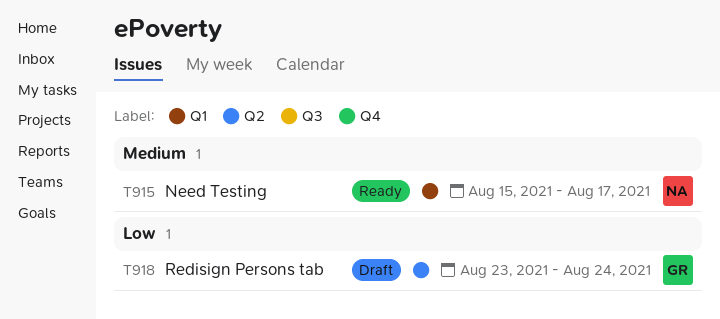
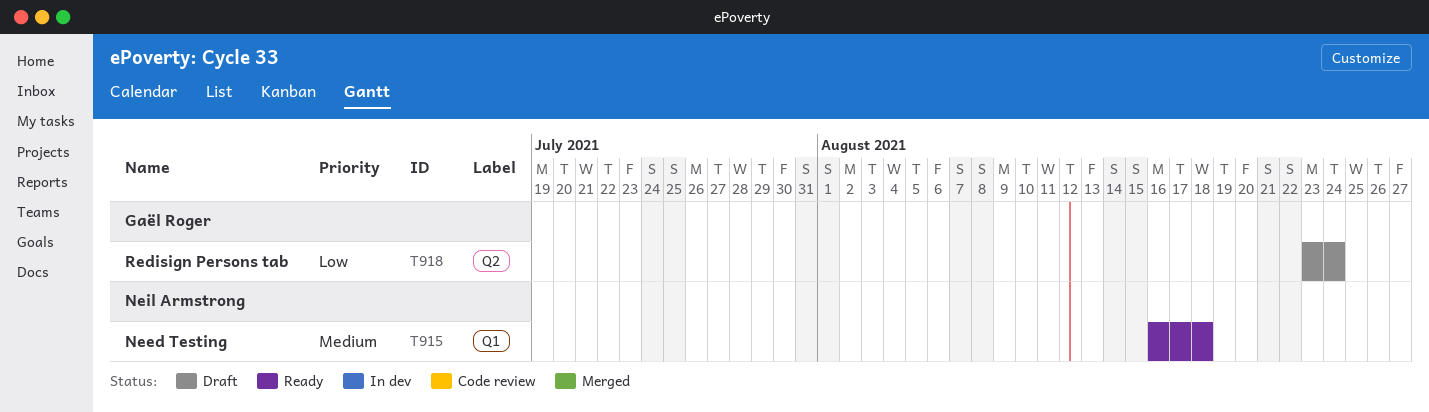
T915, start: Aug 15 -> Aug 16
T915, due: Aug 17 -> Aug 18

